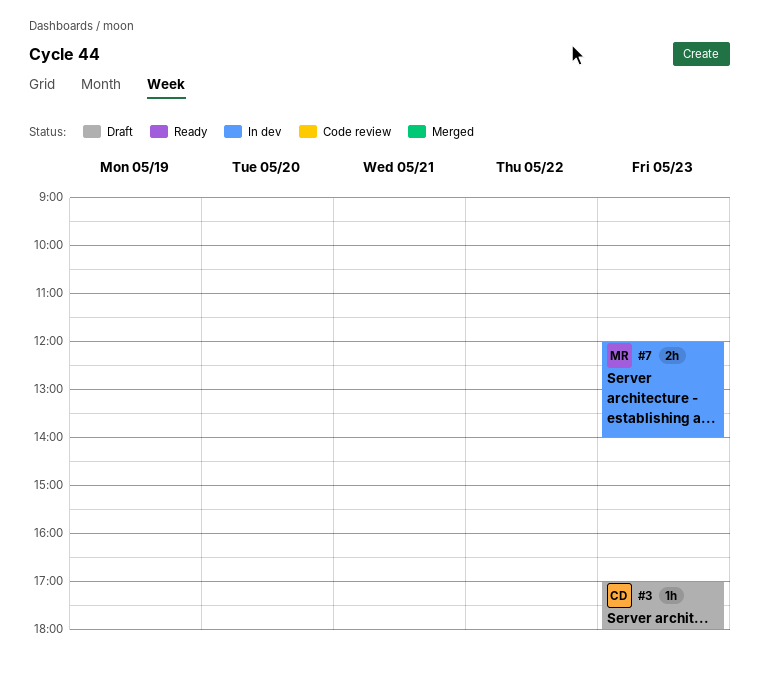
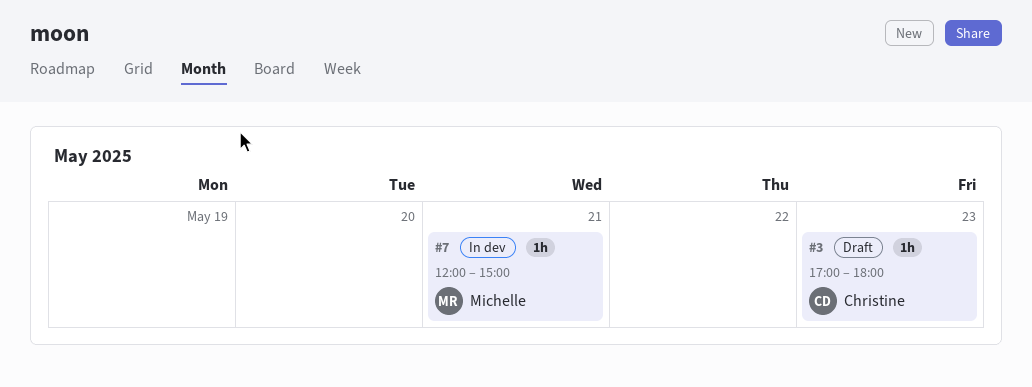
#7, estimate: 2h -> 1h
#7, day: May 23 -> May 21
#7, ends: 14:00 -> 15:00

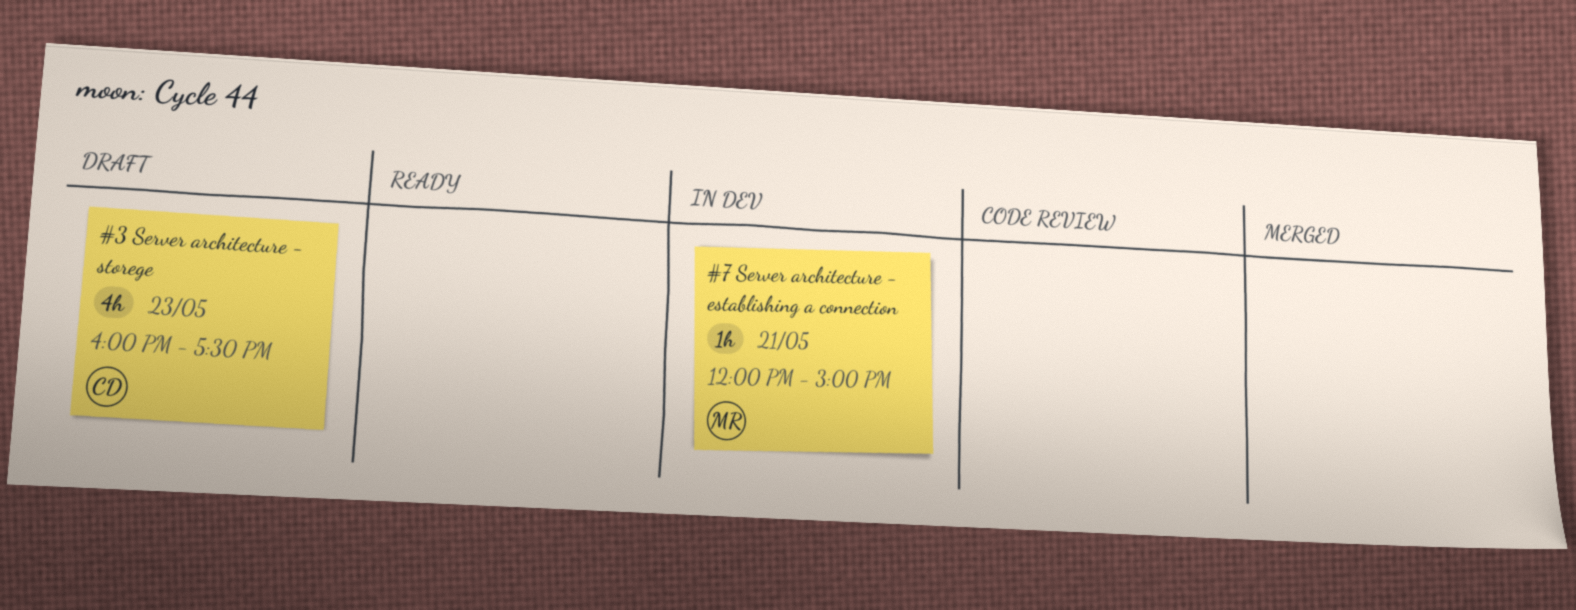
#3, estimate: 1h -> 4h
#3, begins: 17:00 -> 16:00
#3, ends: 18:00 -> 17:30

